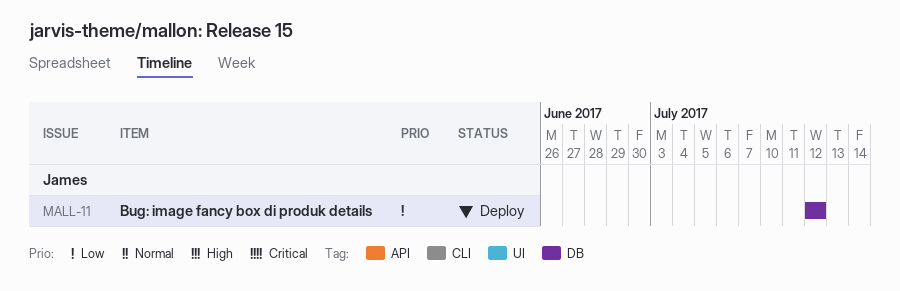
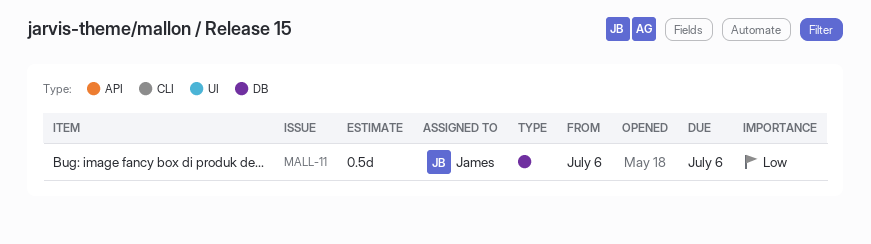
MALL-11, start: Jul 12 -> Jul 6
MALL-11, due: Jul 12 -> Jul 6

